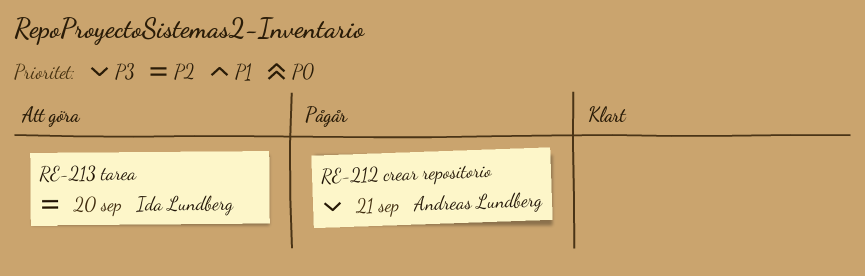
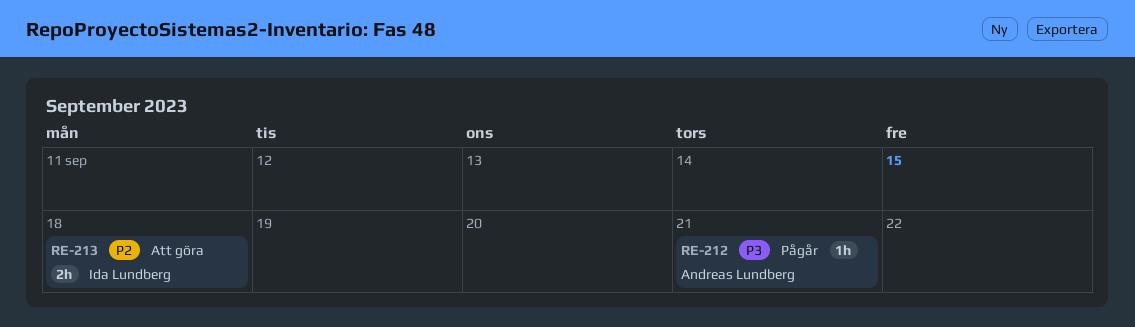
RE-213, due: Sep 20 -> Sep 18

